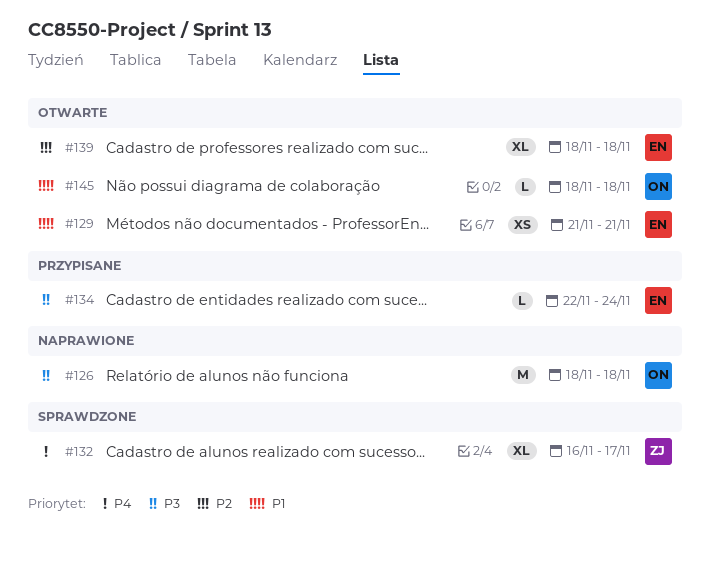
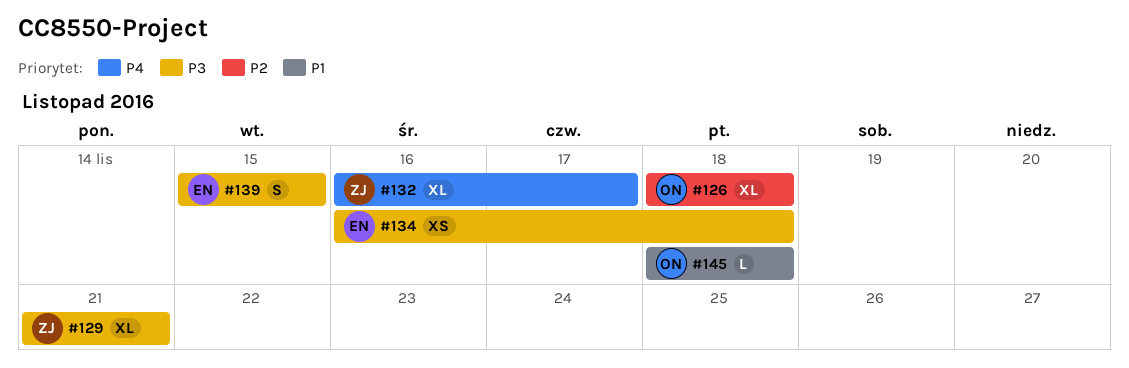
#126, priority: P3 -> P2
#126, estimate: M -> XL
#129, owner: EN -> ZJ
#129, priority: P1 -> P3
#129, estimate: XS -> XL
#134, estimate: L -> XS
#134, start: Nov 22 -> Nov 16
#134, due: Nov 24 -> Nov 18
#139, priority: P2 -> P3
#139, estimate: XL -> S
#139, start: Nov 18 -> Nov 15
#139, due: Nov 18 -> Nov 15

